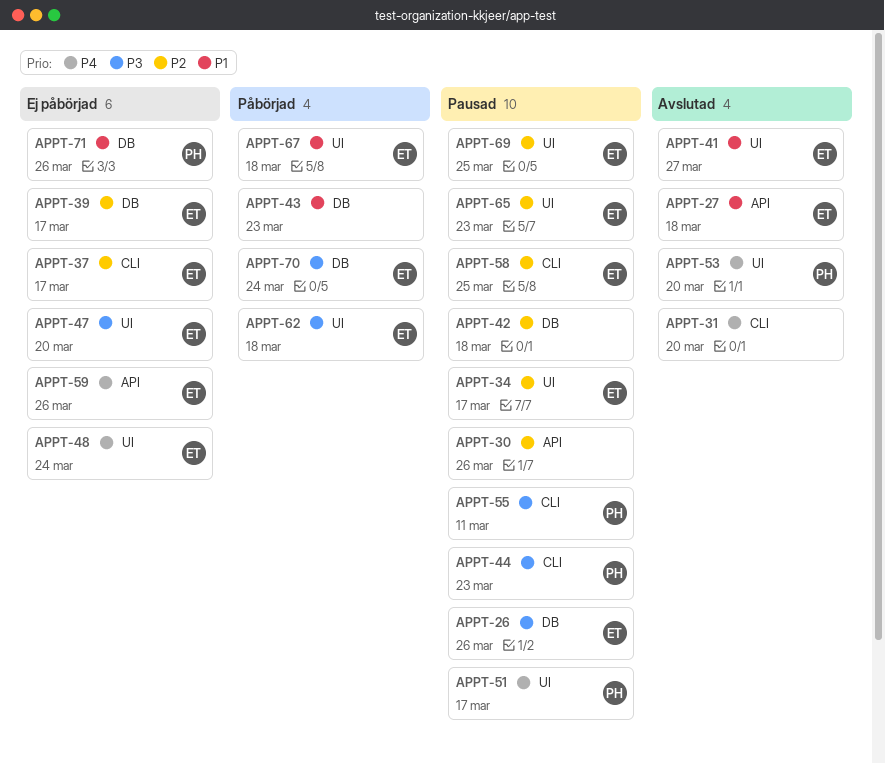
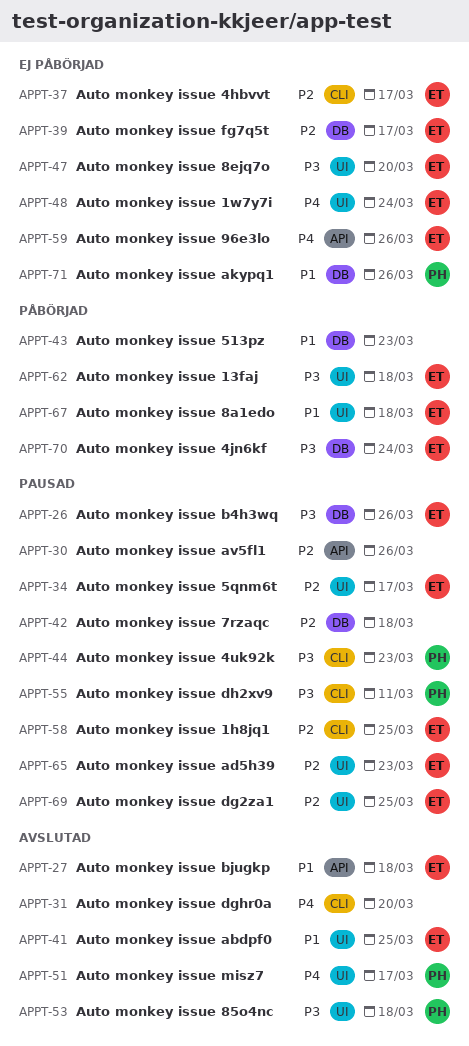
APPT-41, due: Mar 27 -> Mar 25
APPT-51, status: Pausad -> Avslutad
APPT-53, priority: P4 -> P3
APPT-53, due: Mar 20 -> Mar 18

